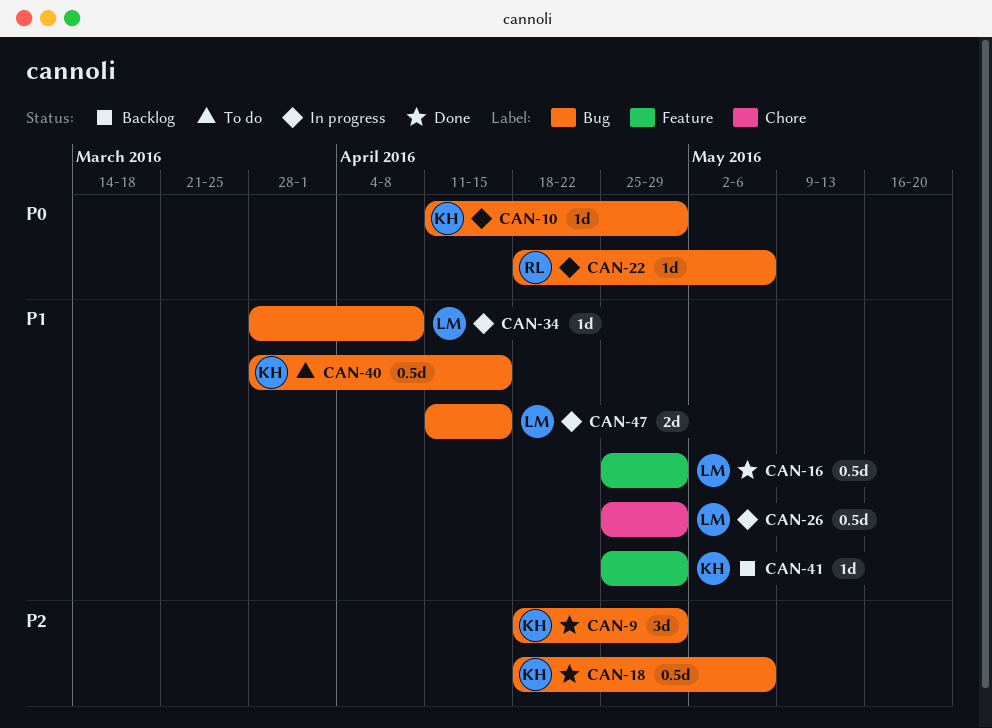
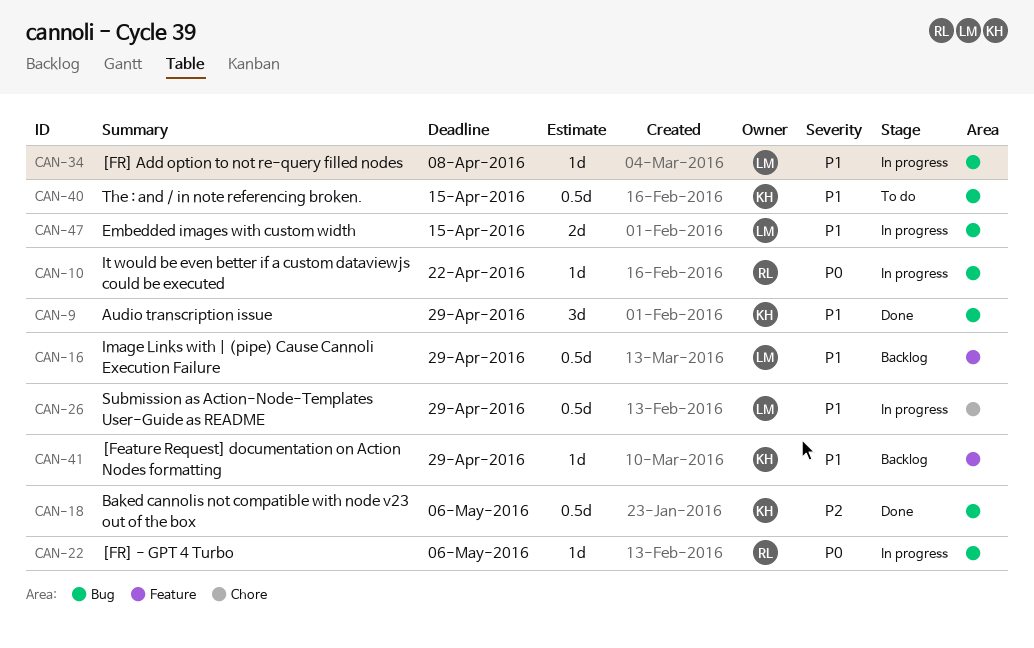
CAN-9, priority: P2 -> P1
CAN-10, owner: KH -> RL
CAN-10, due: Apr 29 -> Apr 22
CAN-16, status: Done -> Backlog

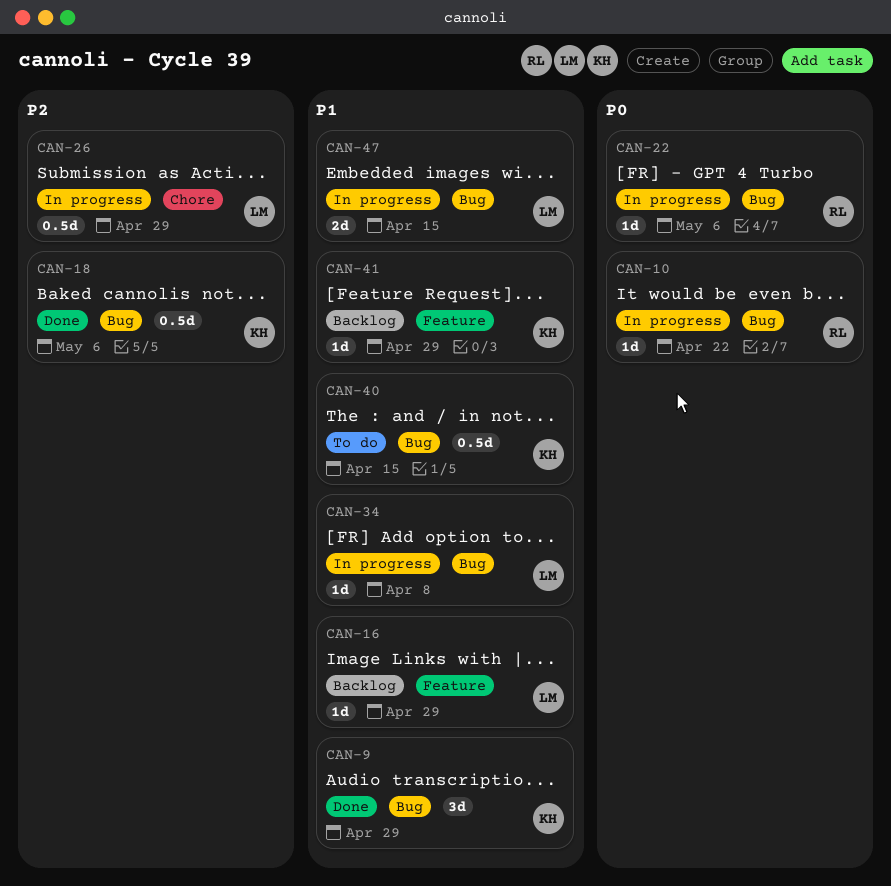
CAN-16, estimate: 0.5d -> 1d
CAN-26, priority: P1 -> P2

